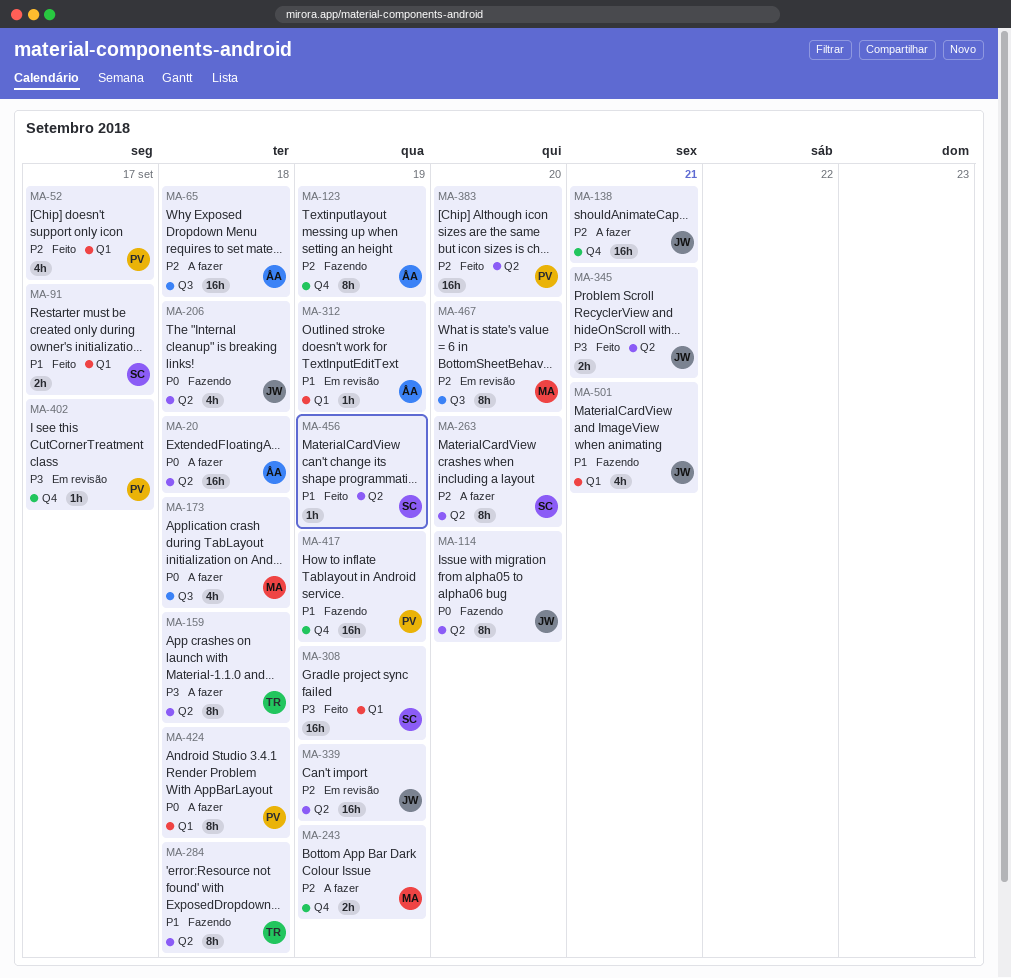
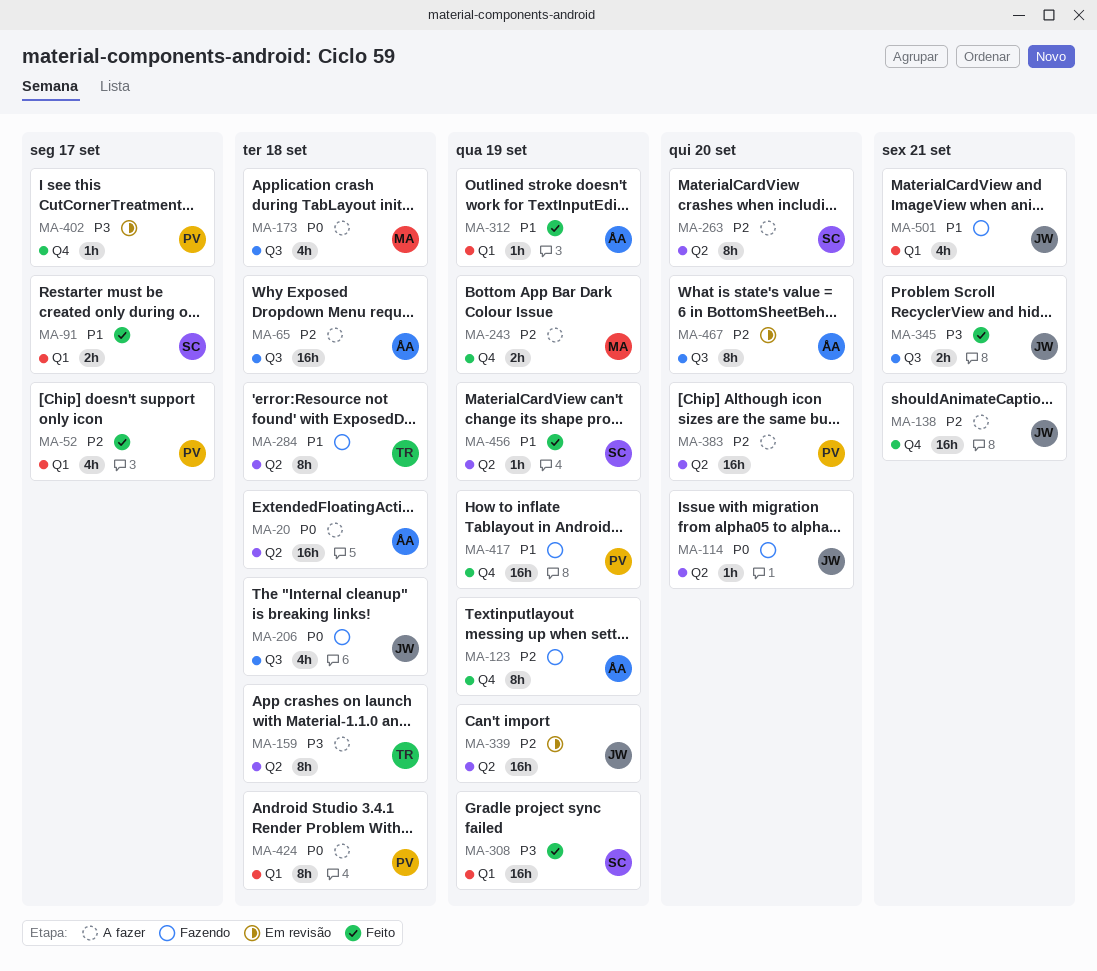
MA-114, estimate: 8h -> 1h
MA-206, label: Q2 -> Q3
MA-312, status: Em revisão -> Feito
MA-345, label: Q2 -> Q3
MA-383, status: Feito -> A fazer
MA-467, owner: MA -> ÅA

